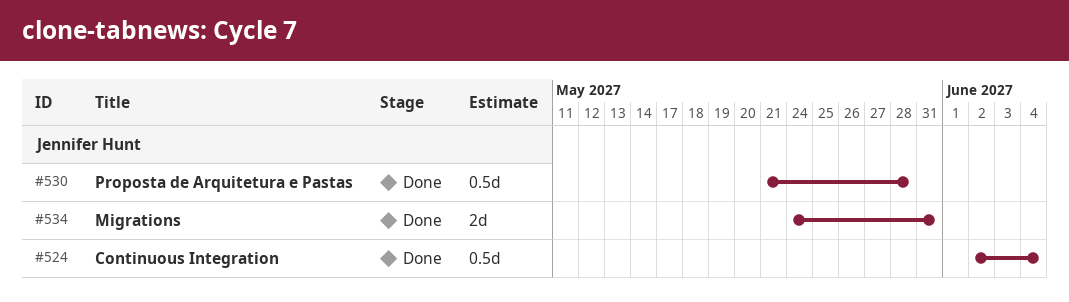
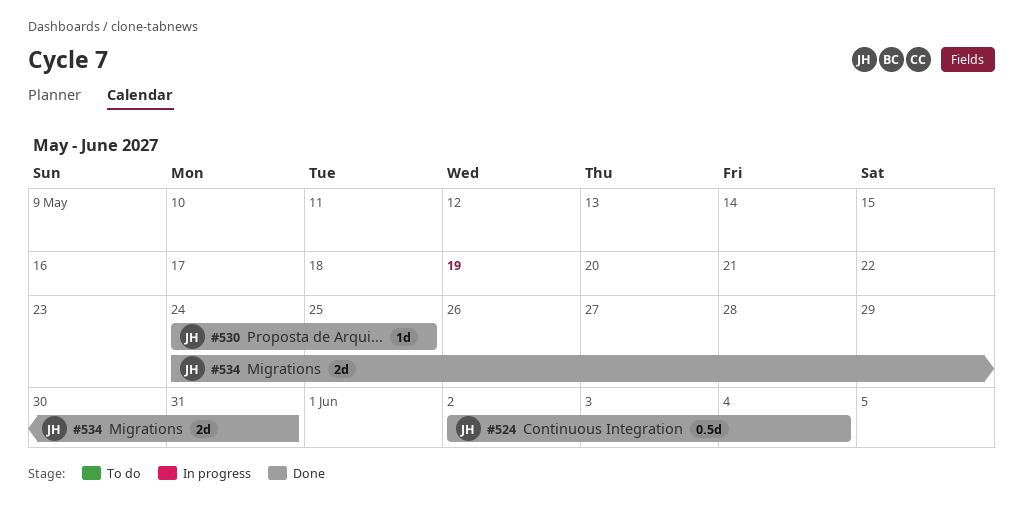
#530, estimate: 0.5d -> 1d
#530, start: May 21 -> May 24
#530, due: May 28 -> May 25

